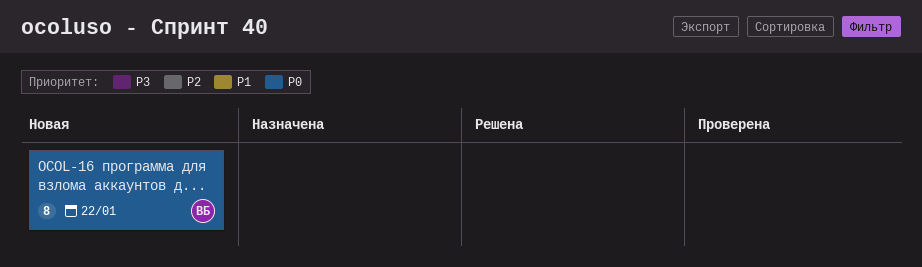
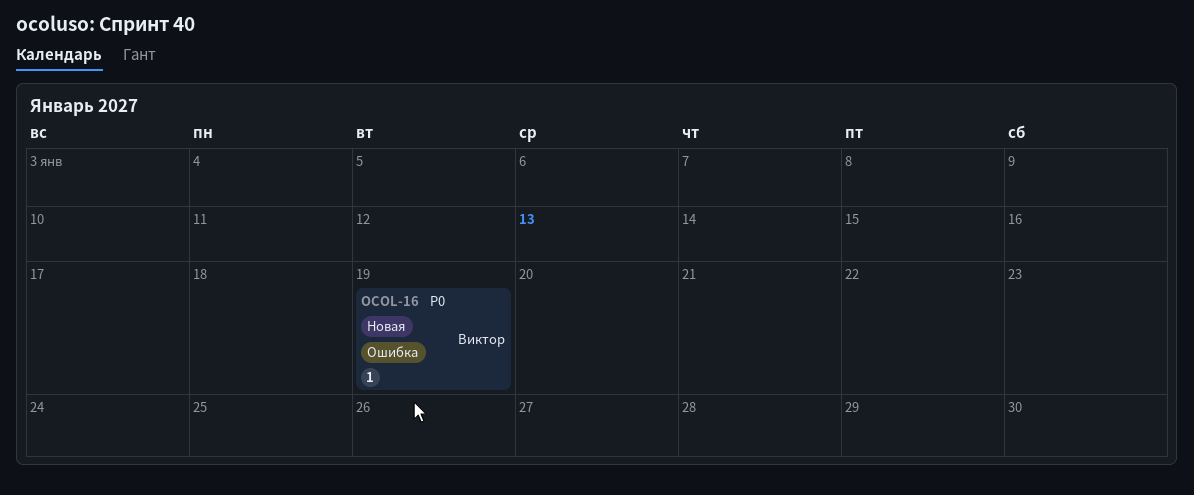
OCOL-16, estimate: 8 -> 1
OCOL-16, due: Jan 22 -> Jan 19

